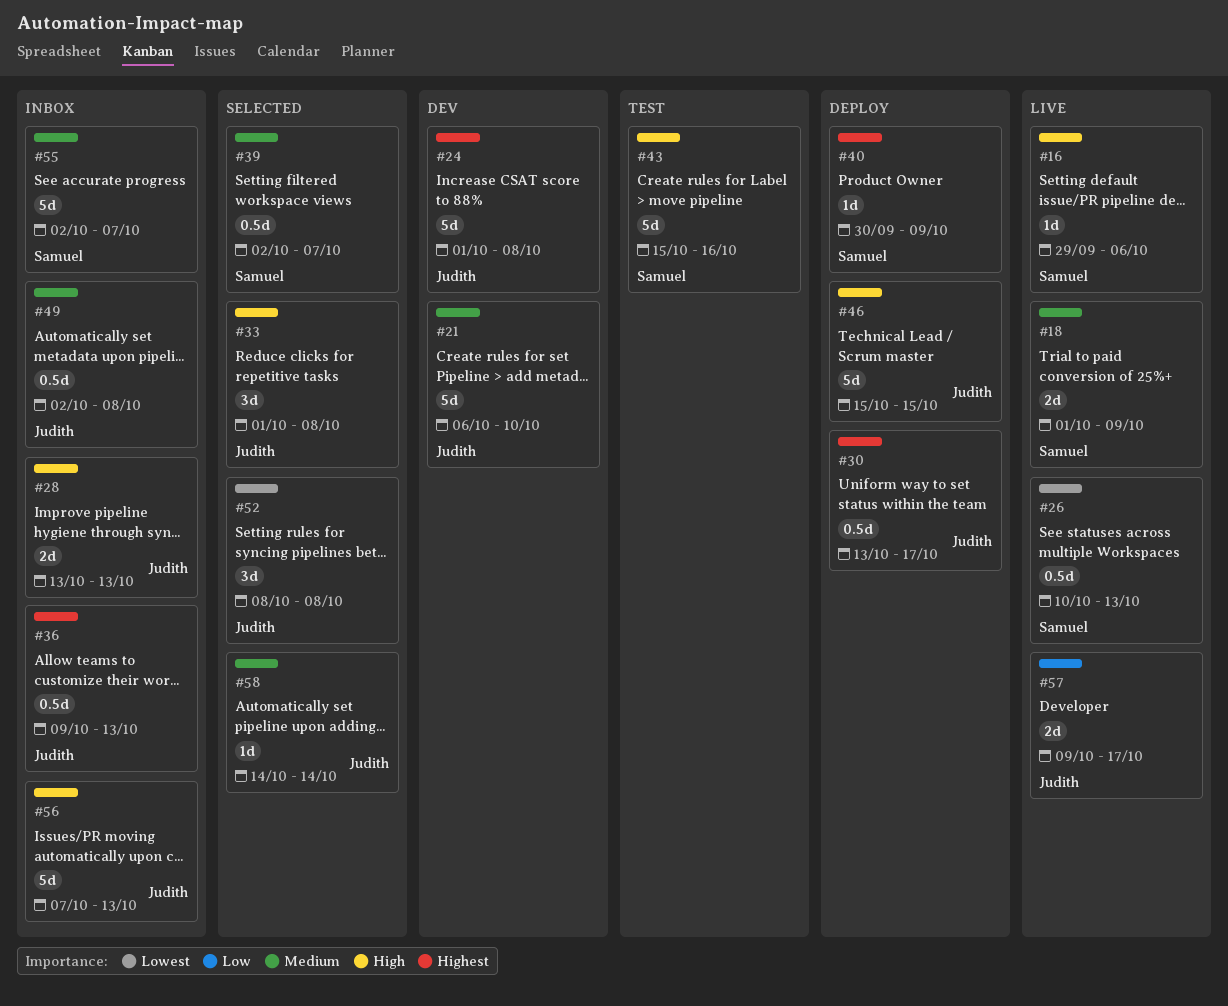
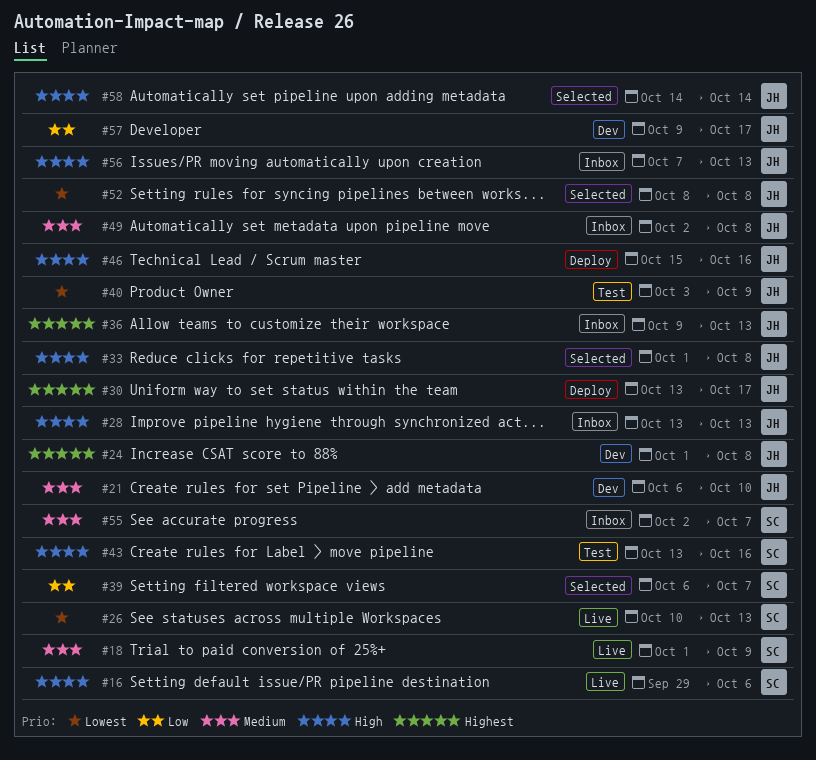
#39, priority: Medium -> Low
#39, start: Oct 2 -> Oct 6
#40, status: Deploy -> Test
#40, owner: Samuel -> Judith
#40, priority: Highest -> Lowest
#40, start: Sep 30 -> Oct 3
#43, start: Oct 15 -> Oct 13
#46, due: Oct 15 -> Oct 16
#57, status: Live -> Dev
#58, priority: Medium -> High

